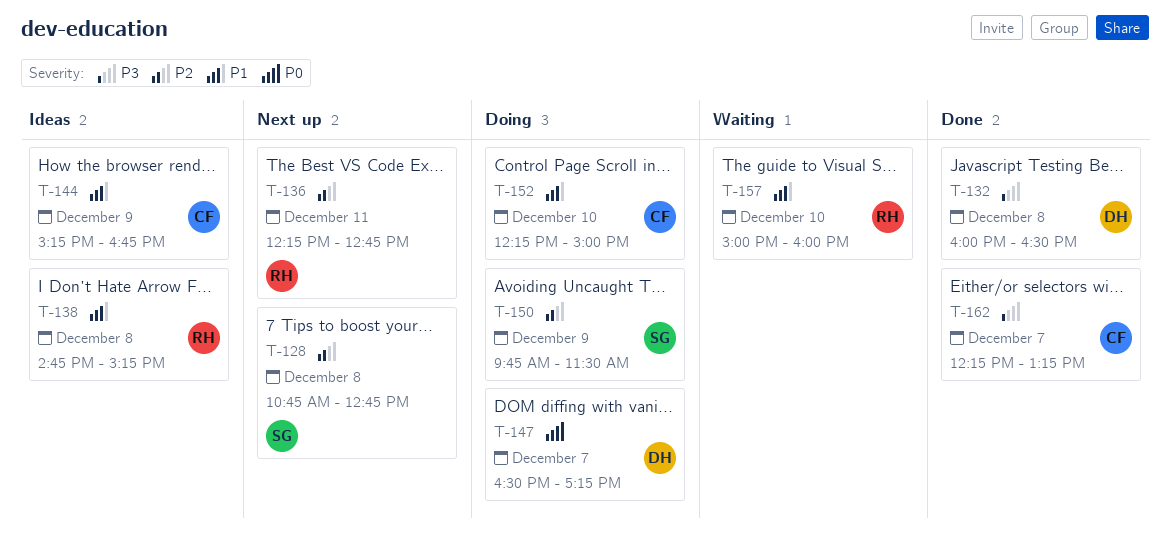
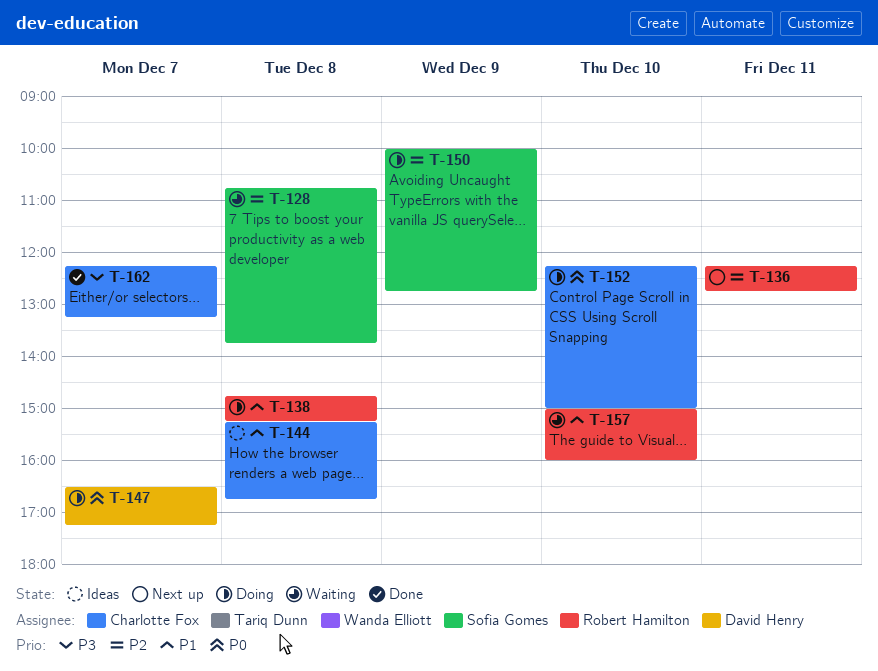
T-128, status: Next up -> Waiting
T-128, ends: 12:45 -> 13:45
T-132: present -> none
T-138, status: Ideas -> Doing
T-144, day: Dec 9 -> Dec 8
T-150, begins: 09:45 -> 10:00
T-150, ends: 11:30 -> 12:45
T-152, priority: P1 -> P0

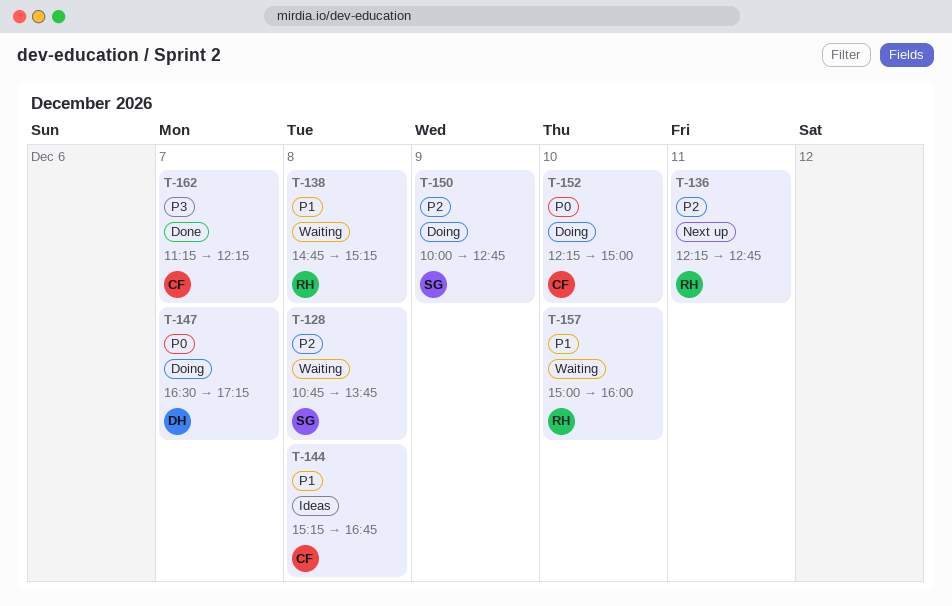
T-138, status: Doing -> Waiting
T-162, begins: 12:15 -> 11:15
T-162, ends: 13:15 -> 12:15

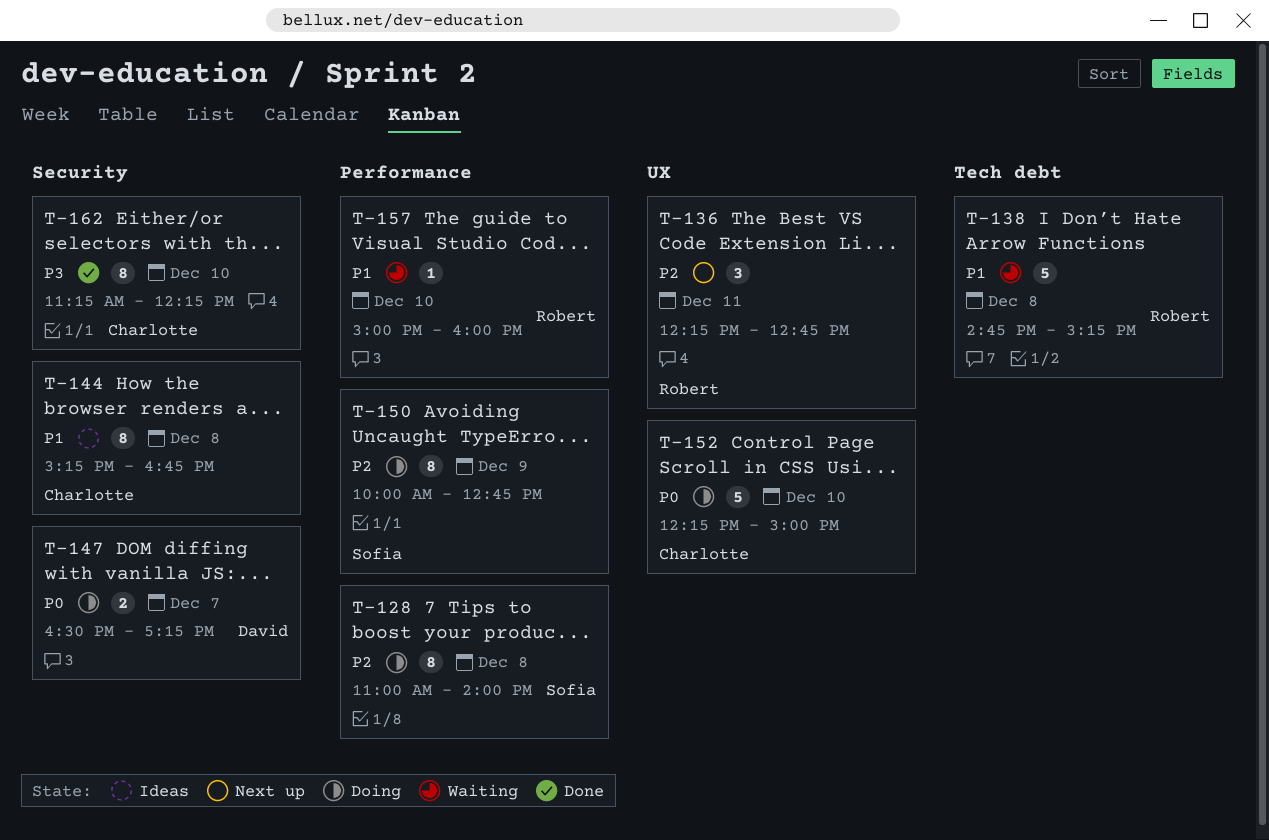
T-128, status: Waiting -> Doing
T-128, begins: 10:45 -> 11:00
T-128, ends: 13:45 -> 14:00
T-162, day: Dec 7 -> Dec 10

